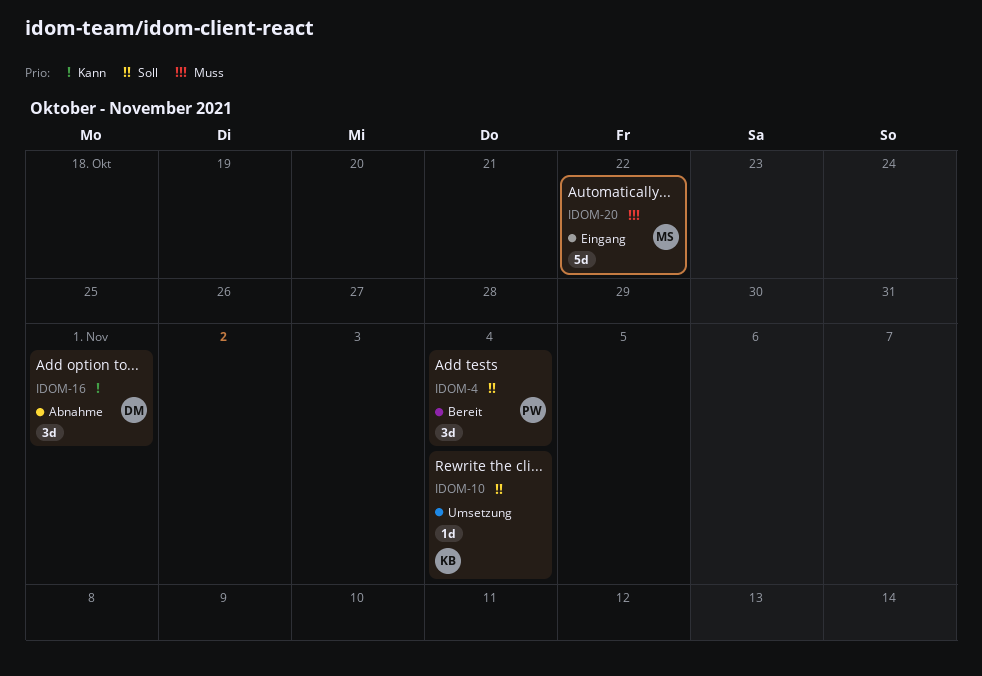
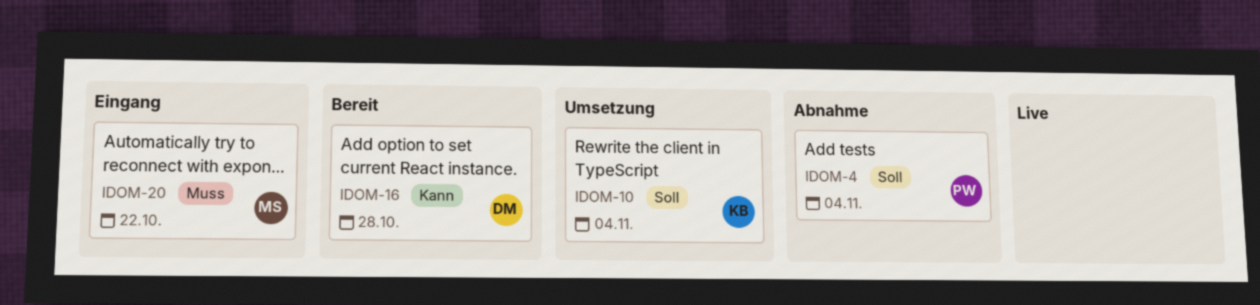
IDOM-4, status: Bereit -> Abnahme
IDOM-16, status: Abnahme -> Bereit
IDOM-16, due: Nov 1 -> Oct 28

